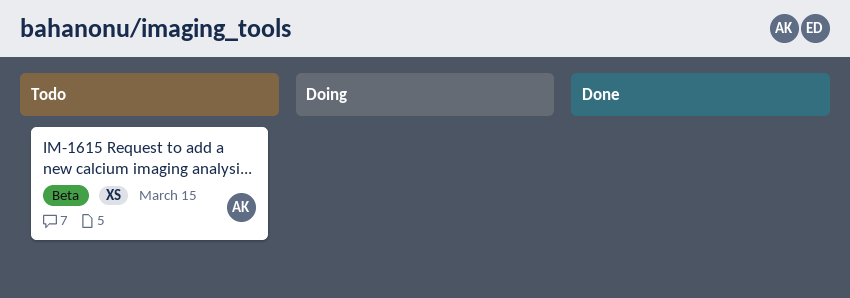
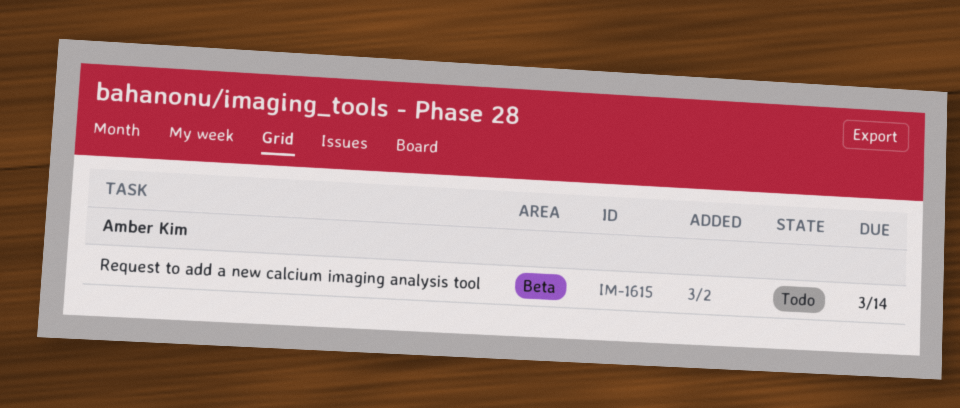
IM-1615, due: Mar 15 -> Mar 14

